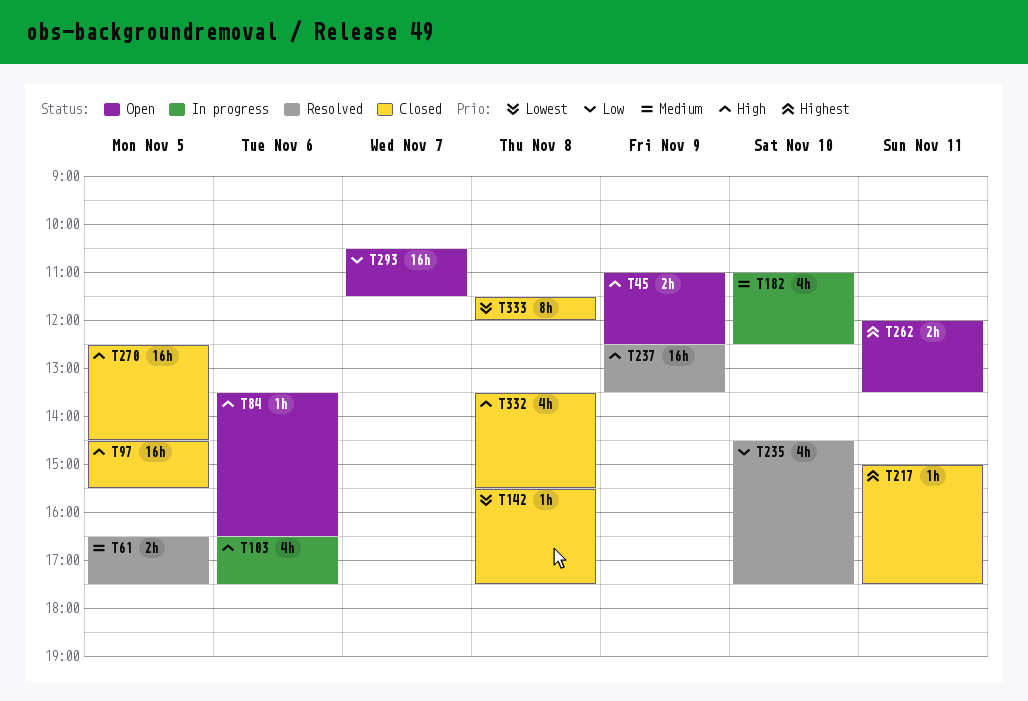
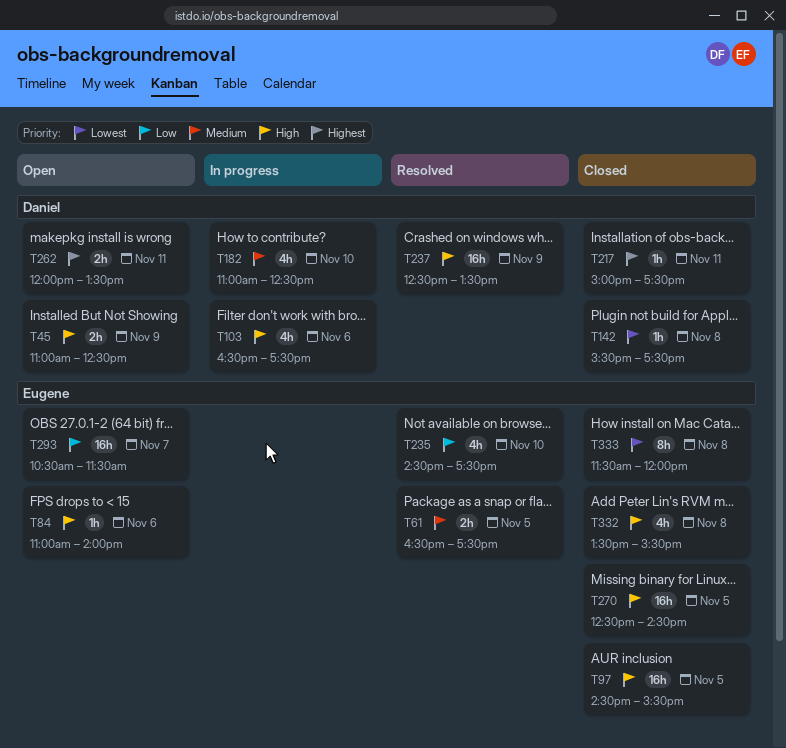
T84, begins: 13:30 -> 11:00
T84, ends: 16:30 -> 14:00

